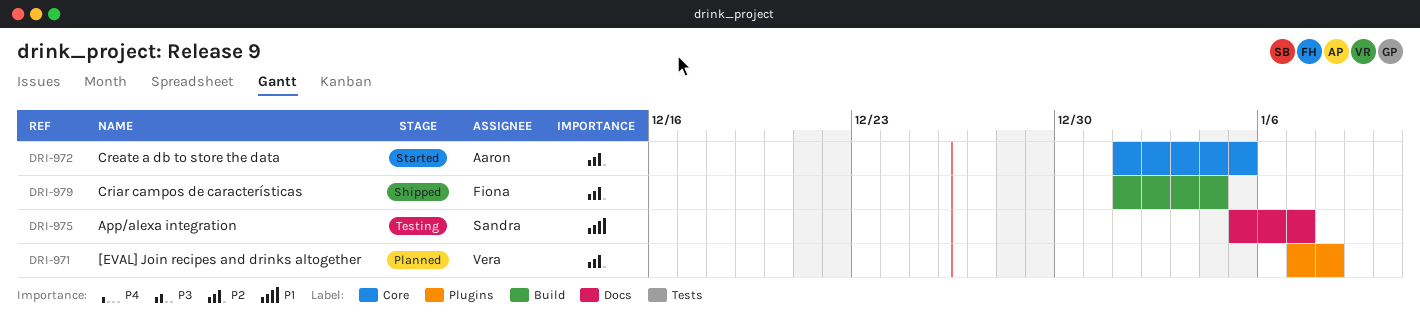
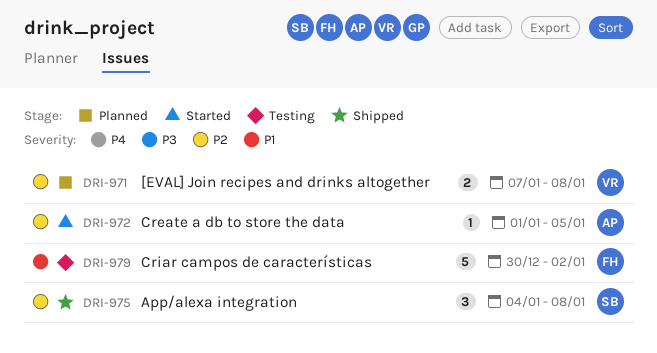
DRI-975, status: Testing -> Shipped
DRI-975, priority: P1 -> P2
DRI-975, start: Jan 5 -> Jan 4
DRI-975, due: Jan 7 -> Jan 8
DRI-979, status: Shipped -> Testing
DRI-979, priority: P2 -> P1
DRI-979, start: Jan 1 -> Dec 30
DRI-979, due: Jan 4 -> Jan 2

